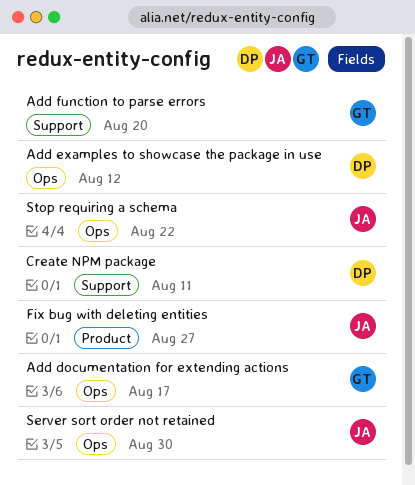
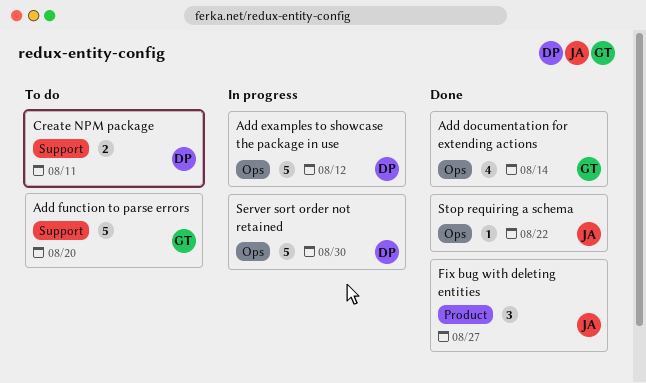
Add documentation for extending actions, due: Aug 17 -> Aug 14
Server sort order not retained, owner: JA -> DP

